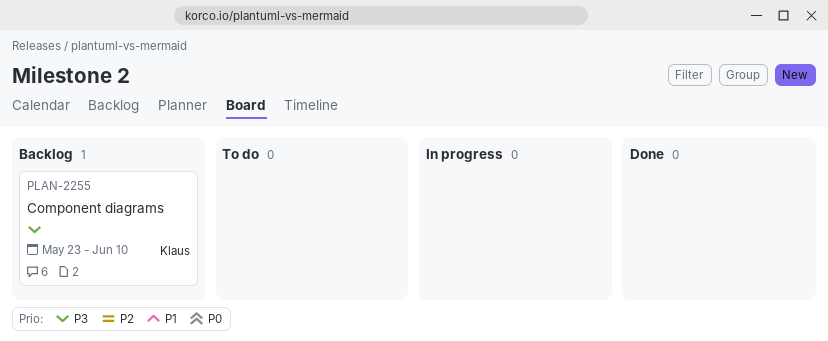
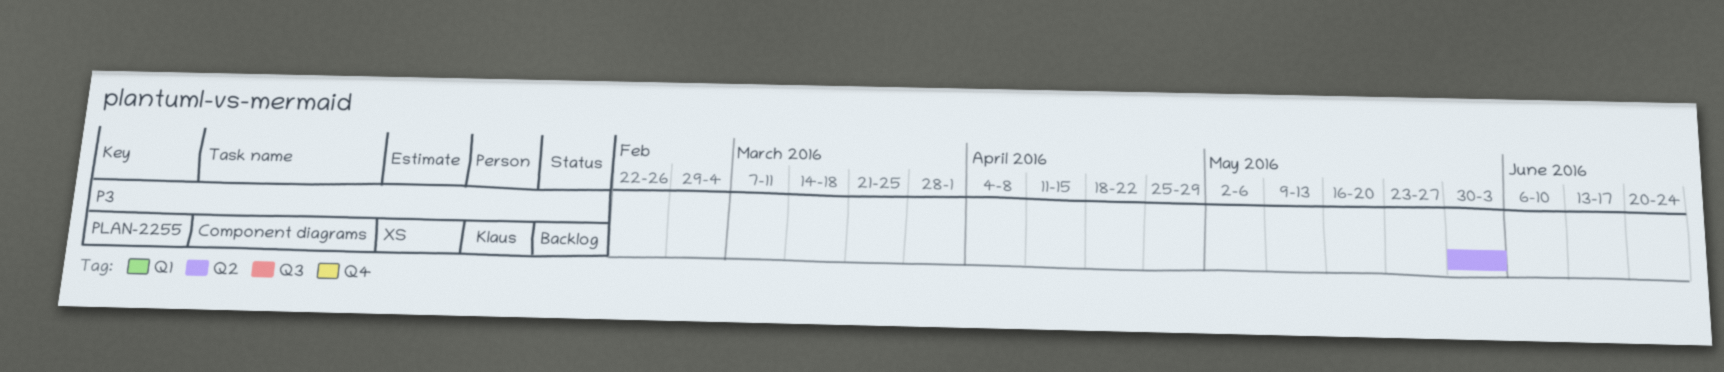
PLAN-2255, start: May 23 -> May 30
PLAN-2255, due: Jun 10 -> Jun 3

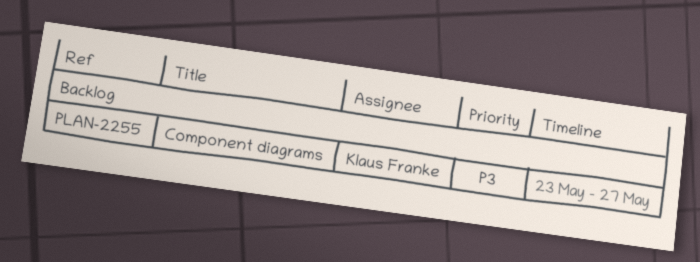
PLAN-2255, start: May 30 -> May 23
PLAN-2255, due: Jun 3 -> May 27

